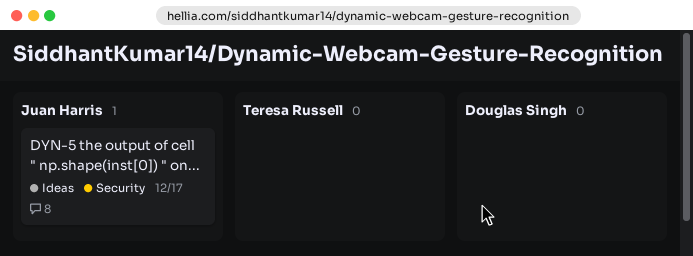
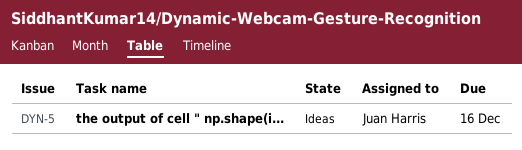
DYN-5, due: Dec 17 -> Dec 16

